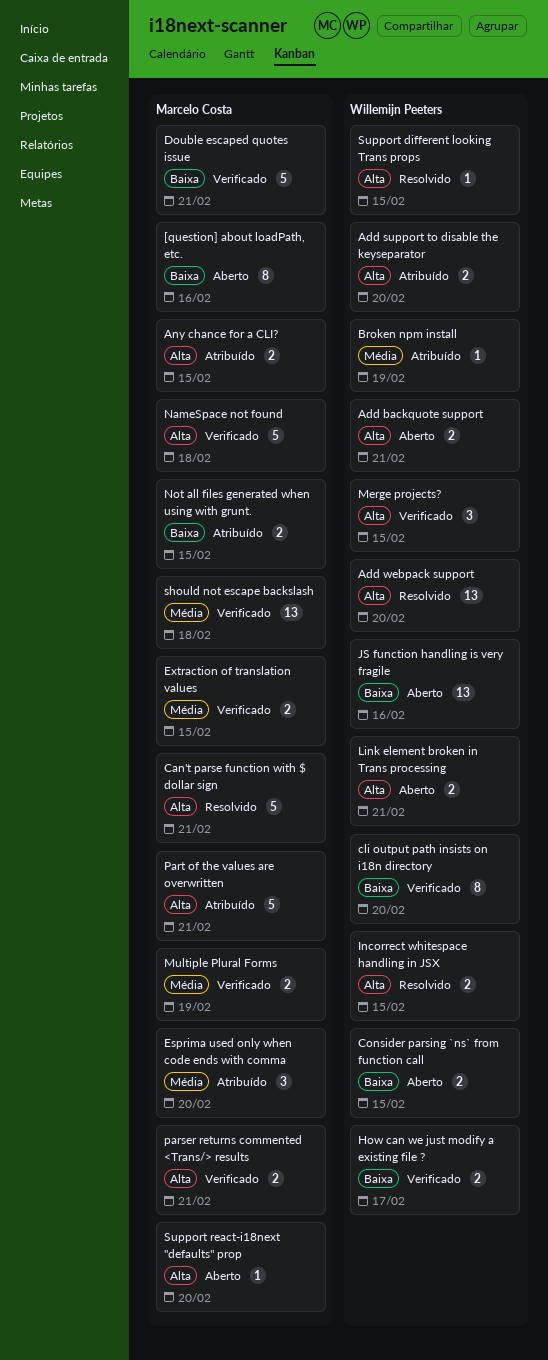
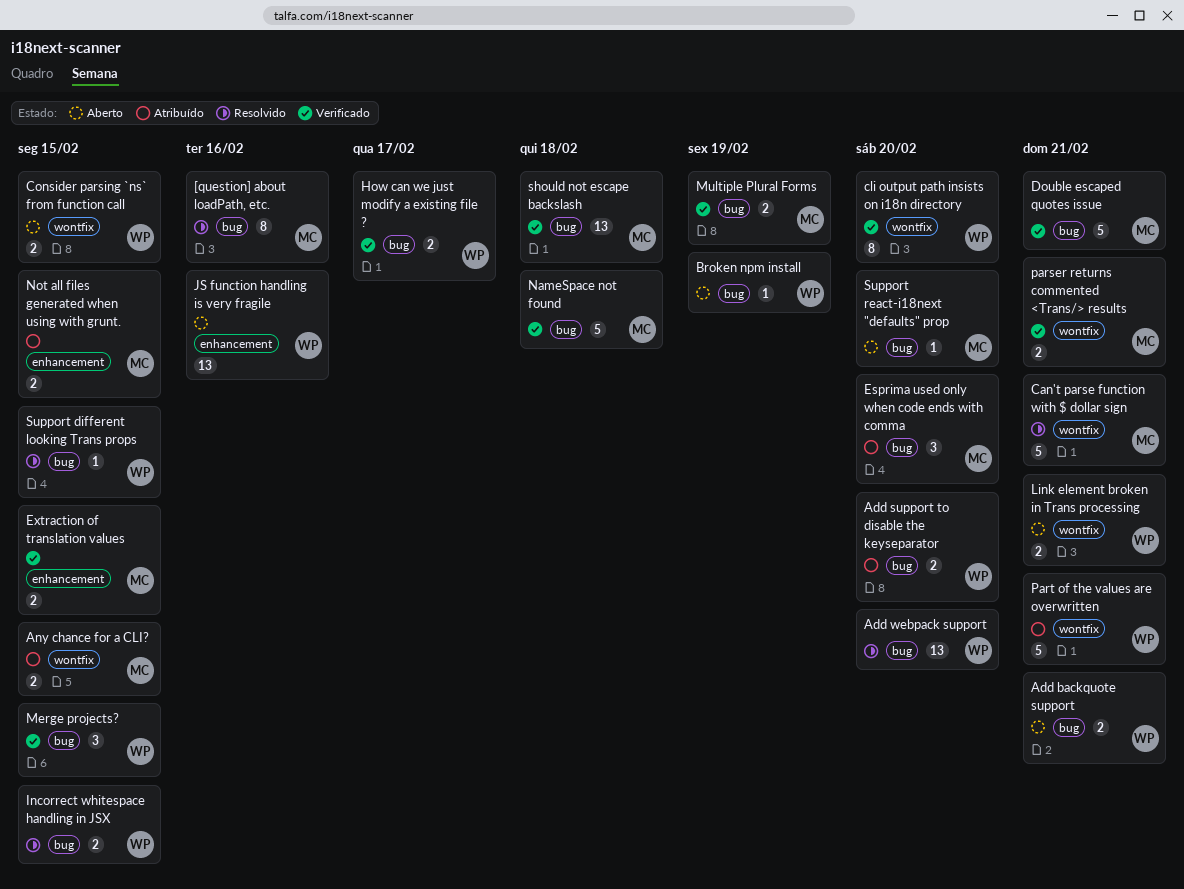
[question] about loadPath, etc., status: Aberto -> Resolvido
Broken npm install, status: Atribuído -> Aberto
Part of the values are overwritten, owner: Marcelo Costa -> Willemijn Peeters

